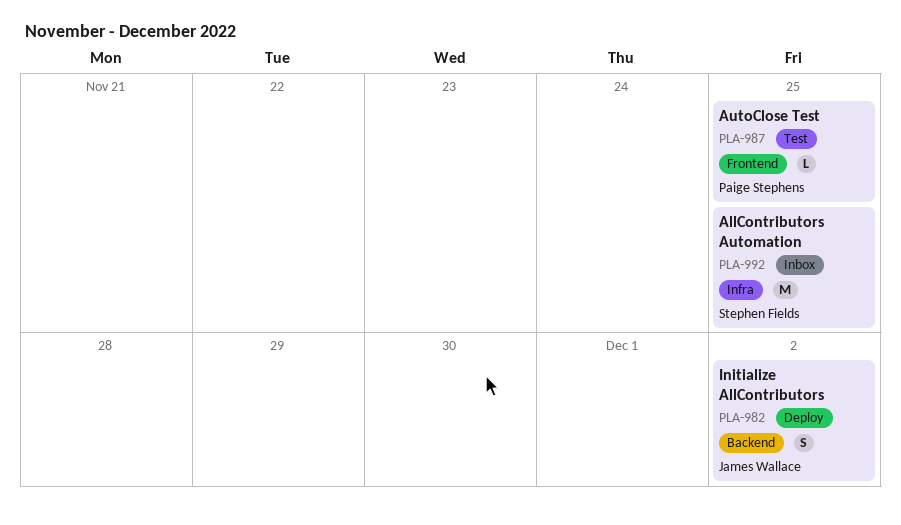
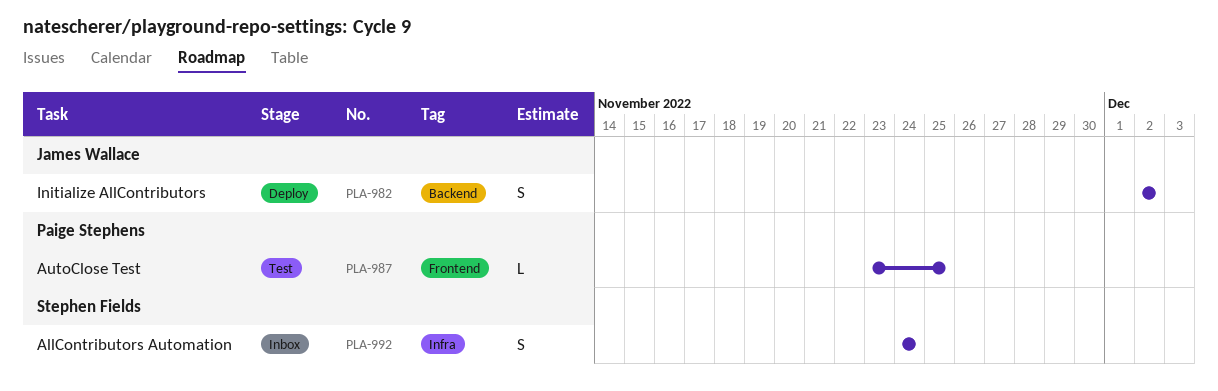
PLA-992, estimate: M -> S
PLA-992, due: Nov 25 -> Nov 24

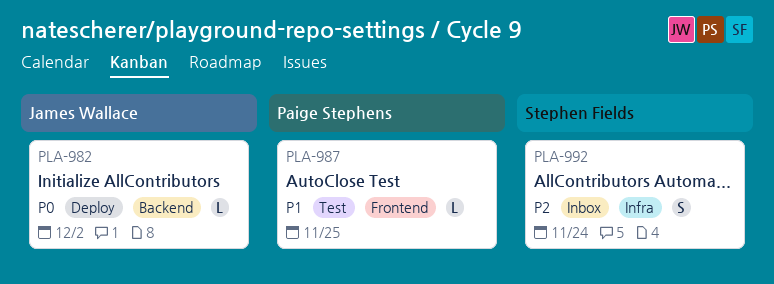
PLA-982, estimate: S -> L

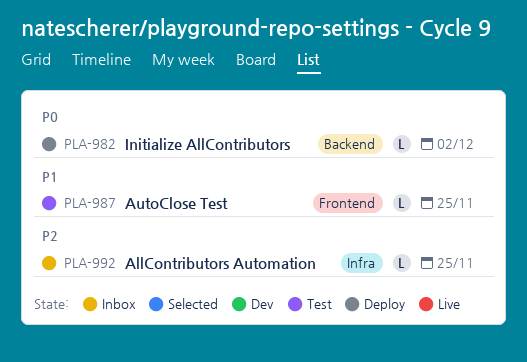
PLA-992, estimate: S -> L
PLA-992, due: Nov 24 -> Nov 25

